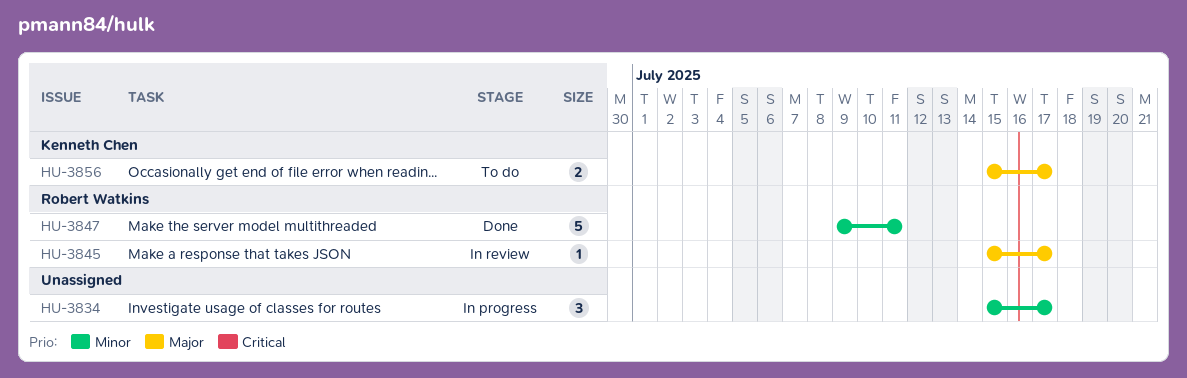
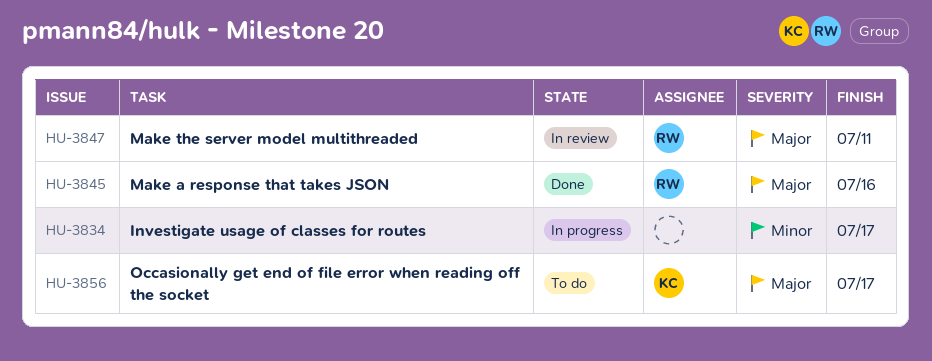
HU-3845, status: In review -> Done
HU-3845, due: Jul 17 -> Jul 16
HU-3847, status: Done -> In review
HU-3847, priority: Minor -> Major

